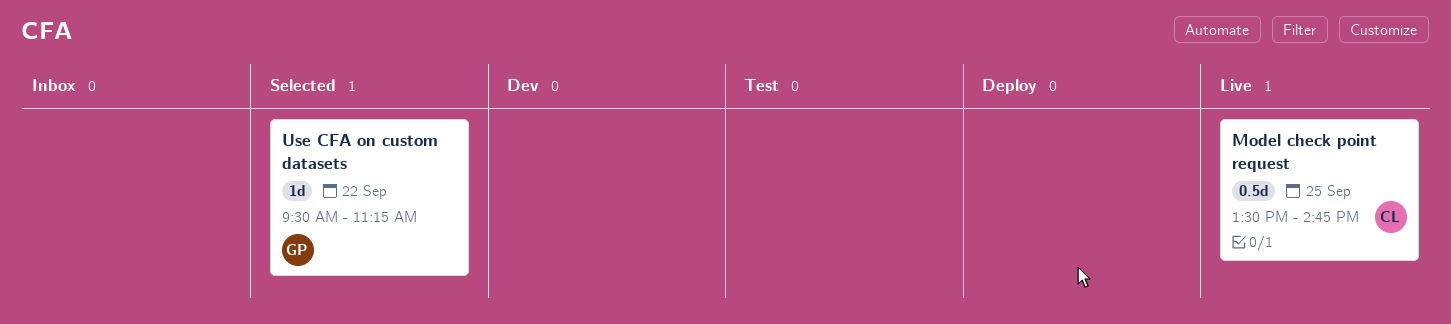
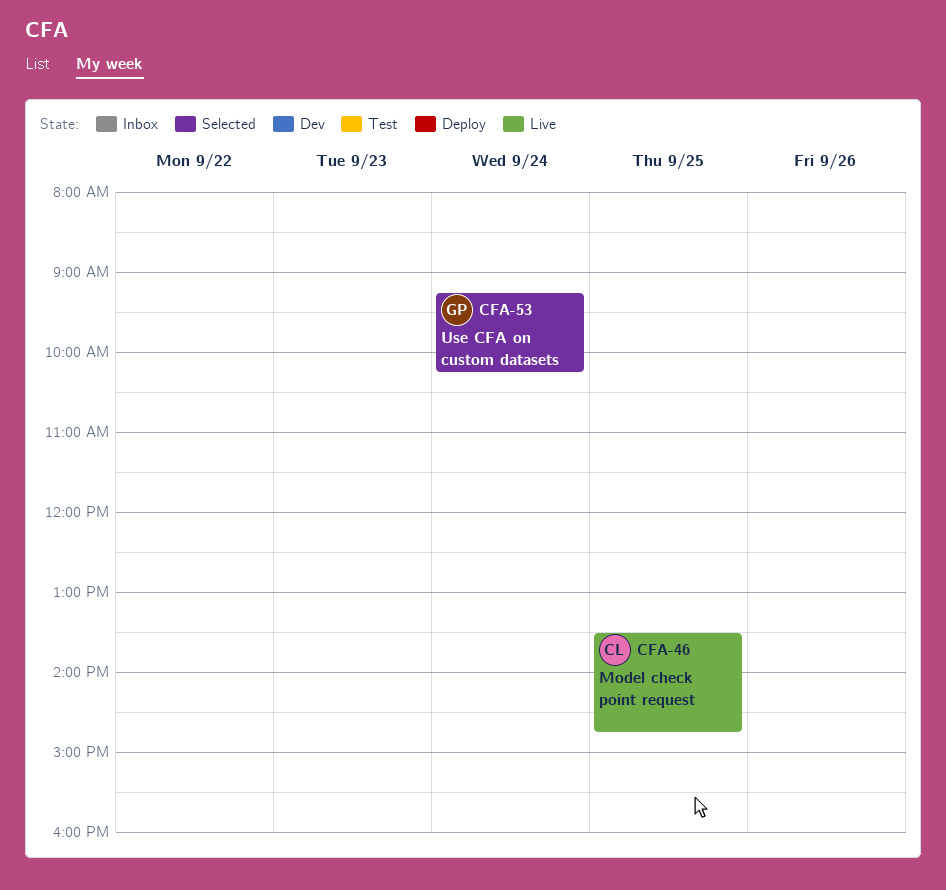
Use CFA on custom datasets, day: Sep 22 -> Sep 24
Use CFA on custom datasets, begins: 09:30 -> 09:15
Use CFA on custom datasets, ends: 11:15 -> 10:15

